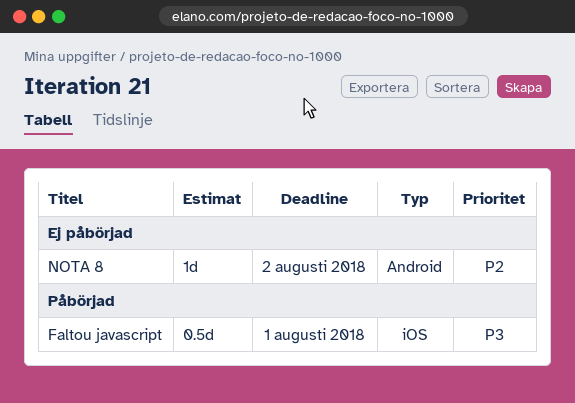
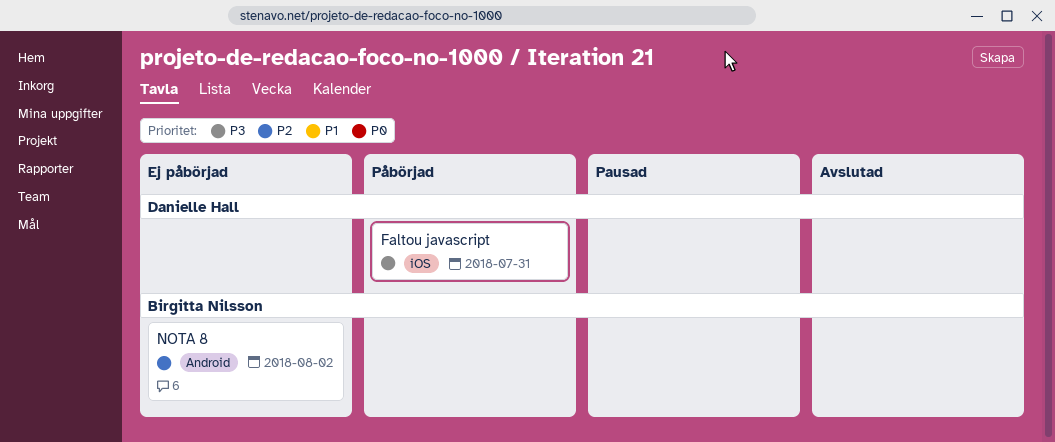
Faltou javascript, due: Aug 1 -> Jul 31

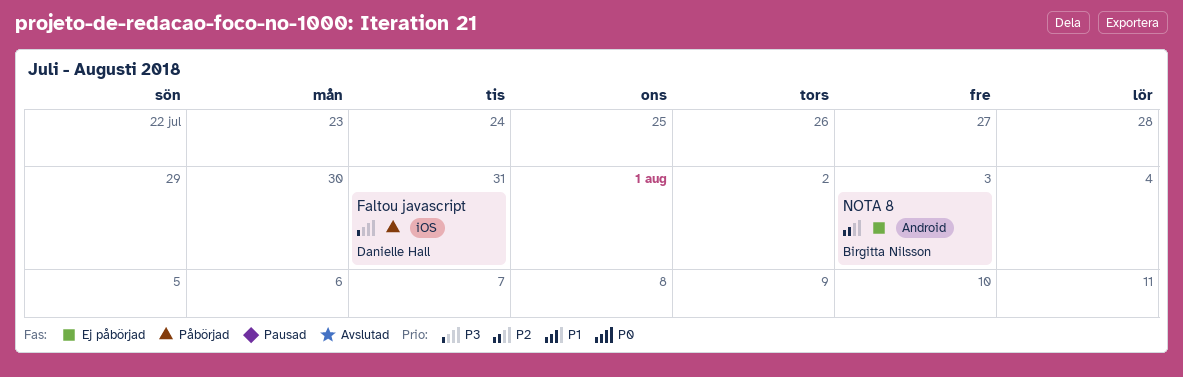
NOTA 8, due: Aug 2 -> Aug 3

